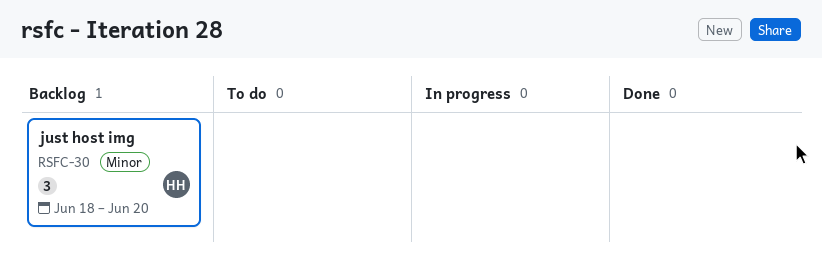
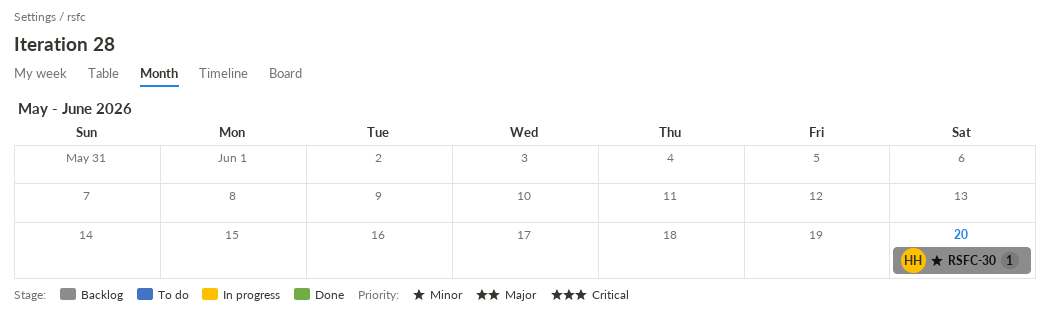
RSFC-30, estimate: 3 -> 1
RSFC-30, start: Jun 18 -> Jun 20

